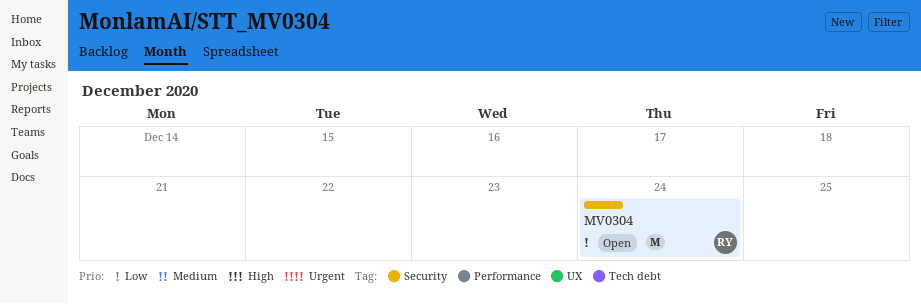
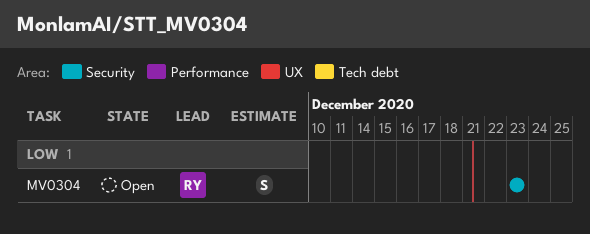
MV0304, estimate: M -> S
MV0304, due: Dec 24 -> Dec 23

